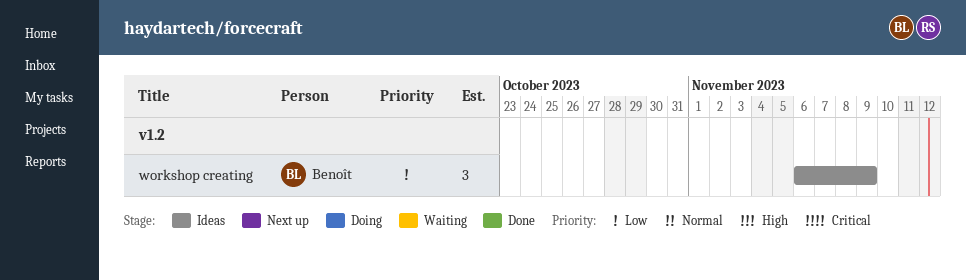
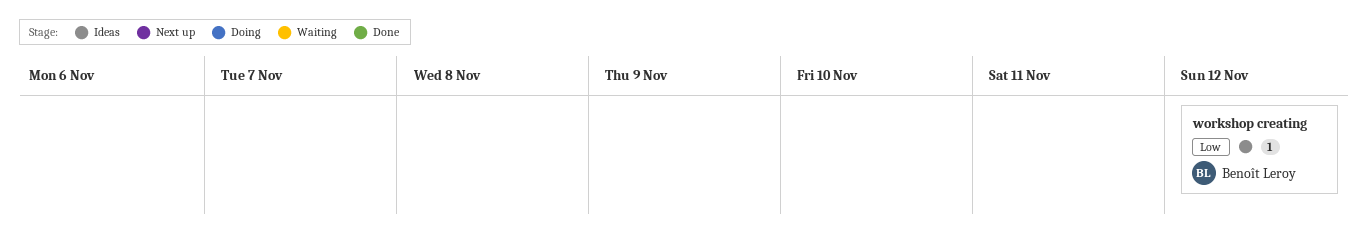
workshop creating, estimate: 3 -> 1
workshop creating, due: Nov 9 -> Nov 12

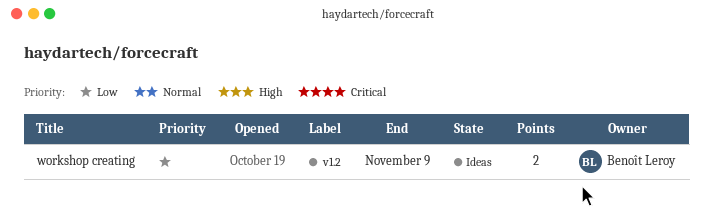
workshop creating, estimate: 1 -> 2
workshop creating, due: Nov 12 -> Nov 9

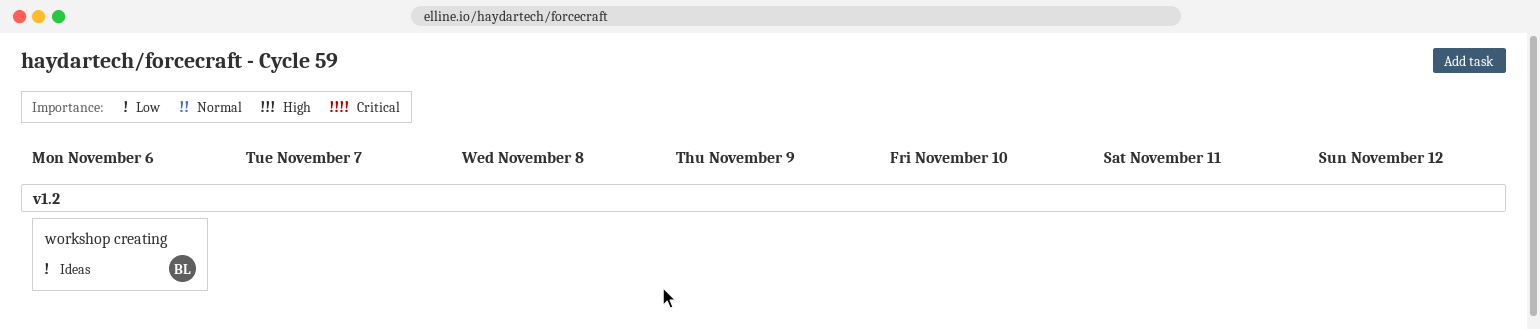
workshop creating, due: Nov 9 -> Nov 6

